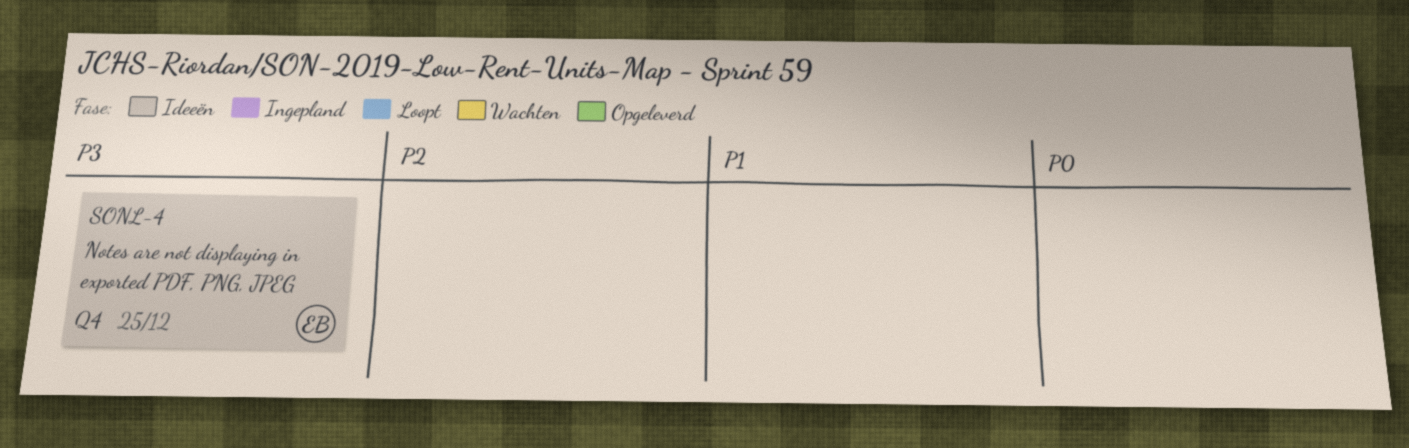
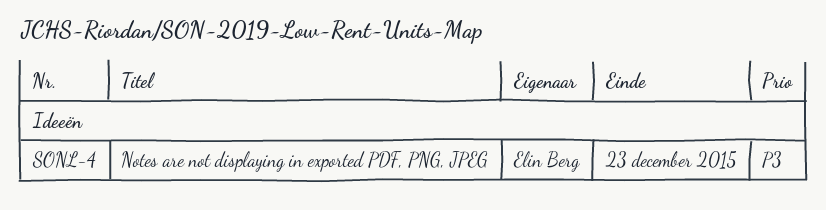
SONL-4, due: Dec 25 -> Dec 23

